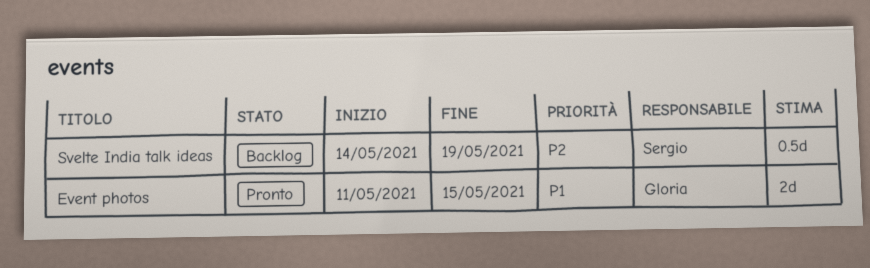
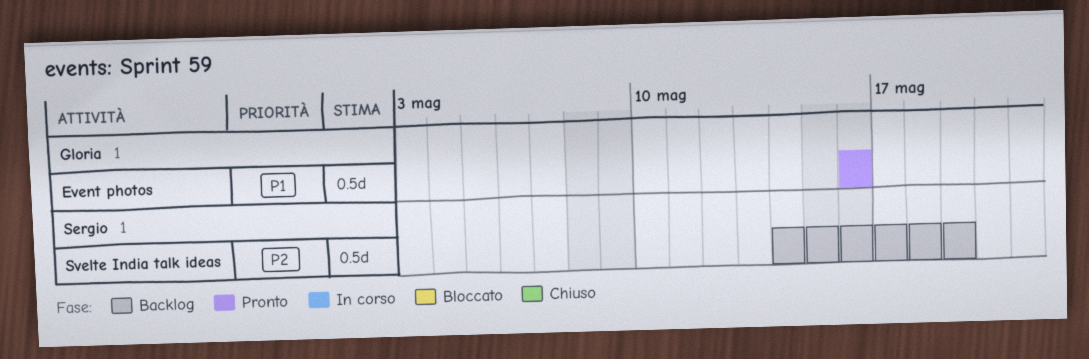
Event photos, estimate: 2d -> 0.5d
Event photos, start: May 11 -> May 16
Event photos, due: May 15 -> May 16

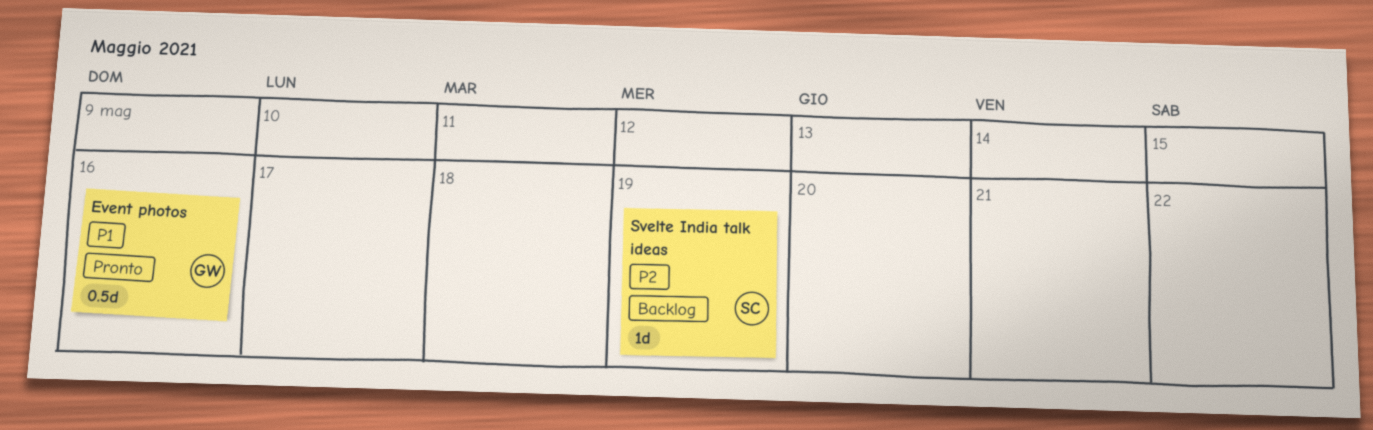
Svelte India talk ideas, estimate: 0.5d -> 1d

